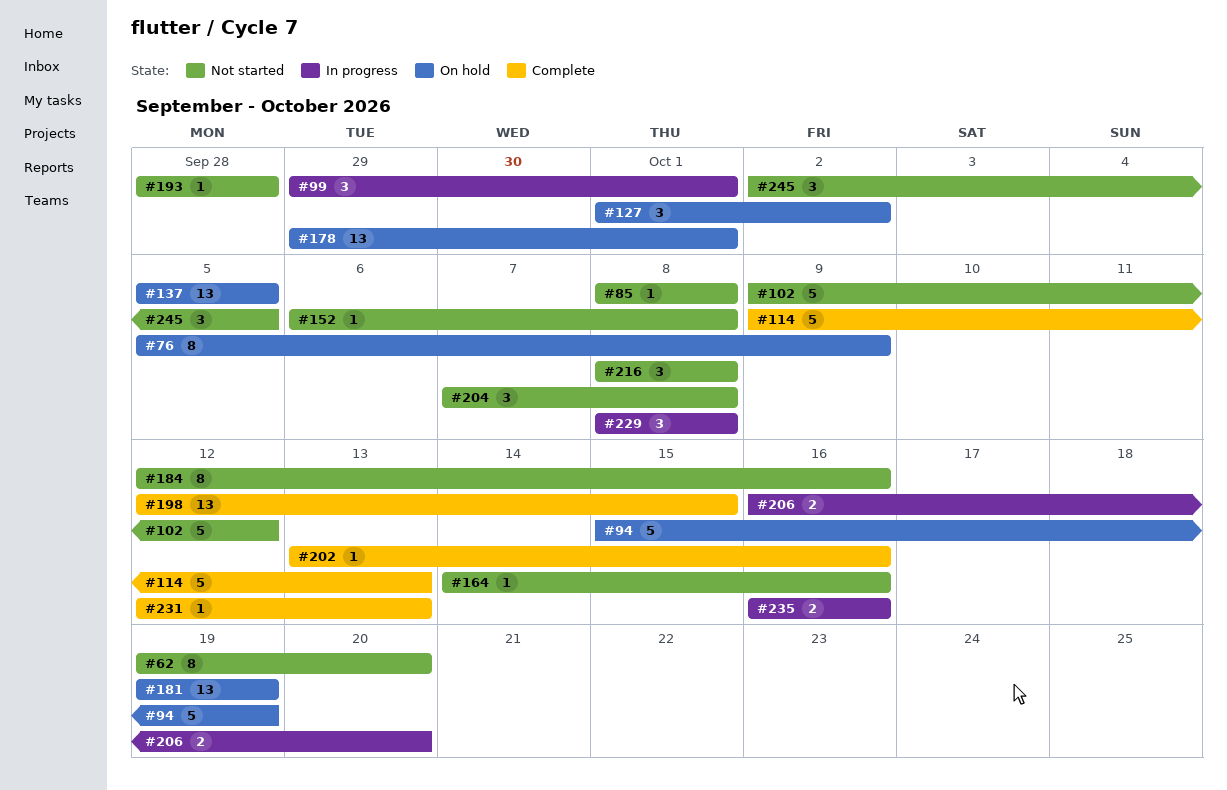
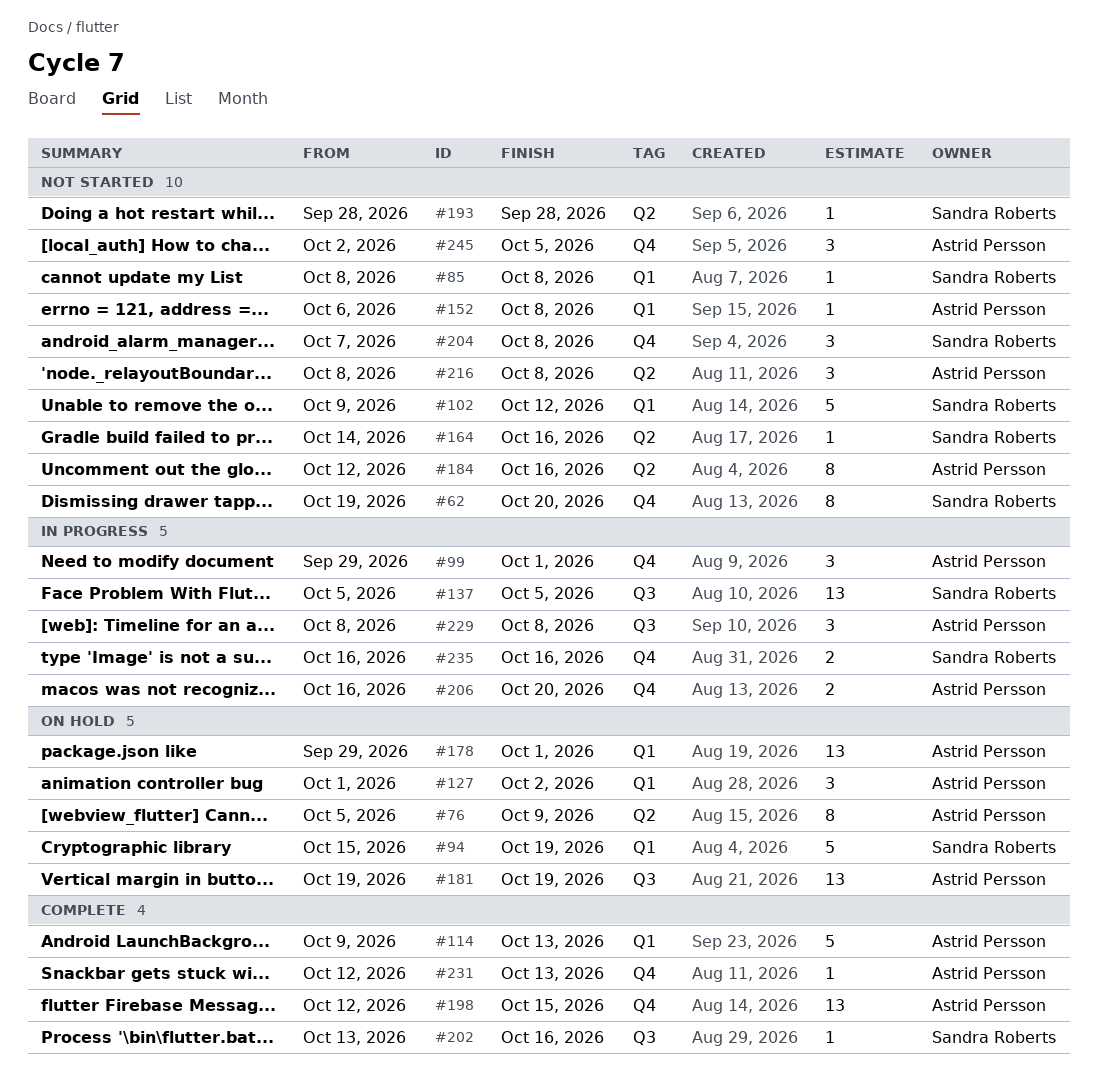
#137, status: On hold -> In progress

